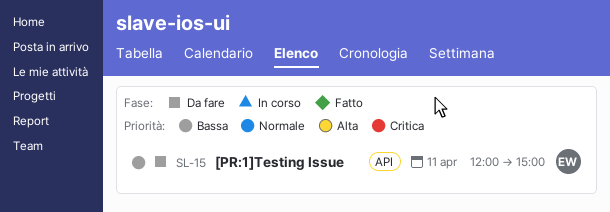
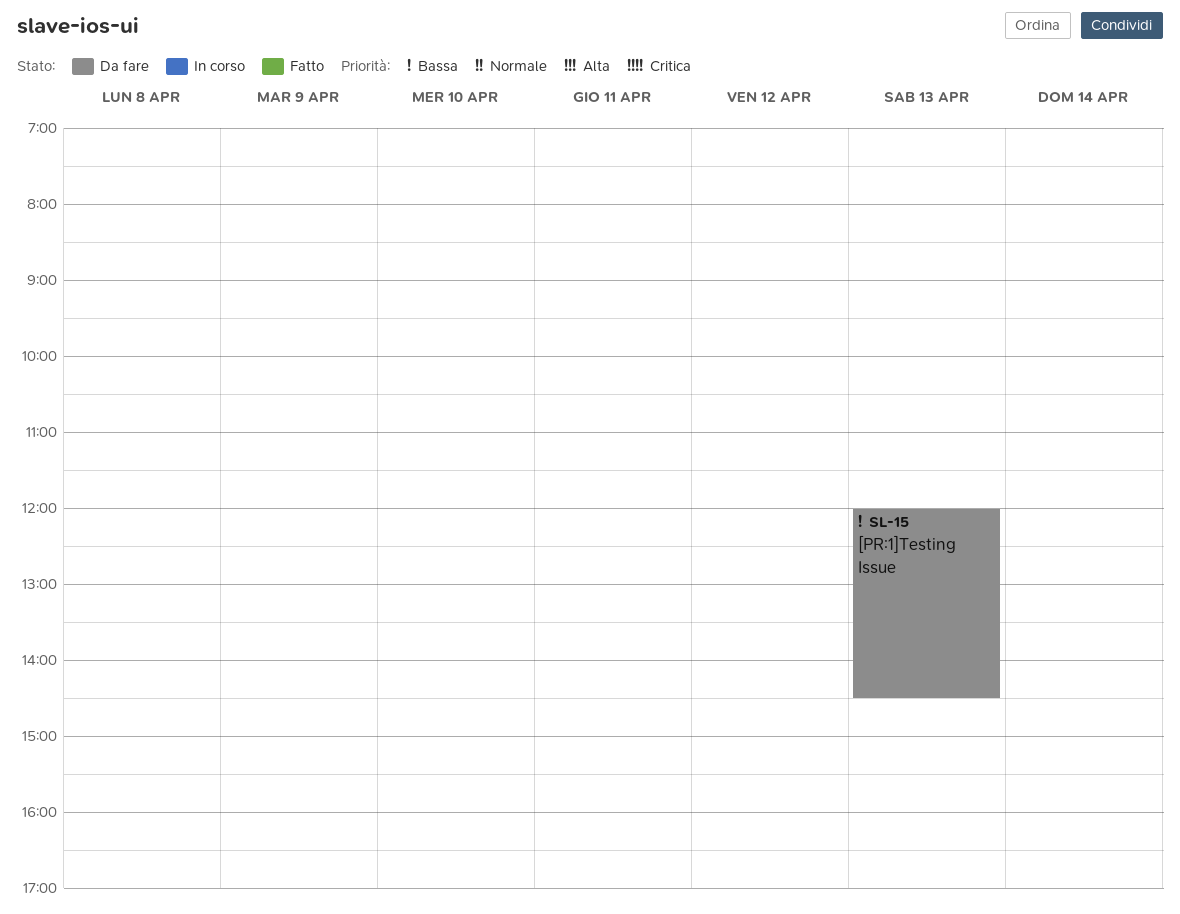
SL-15, day: Apr 11 -> Apr 13
SL-15, ends: 15:00 -> 14:30

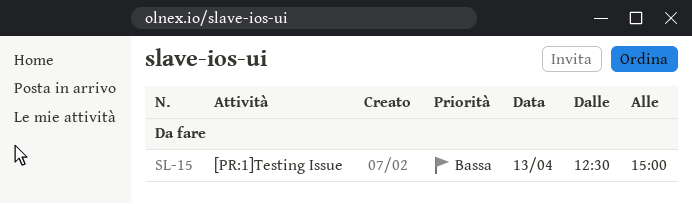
SL-15, begins: 12:00 -> 12:30
SL-15, ends: 14:30 -> 15:00

